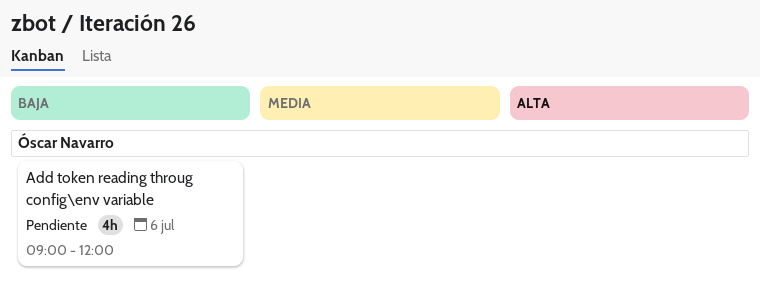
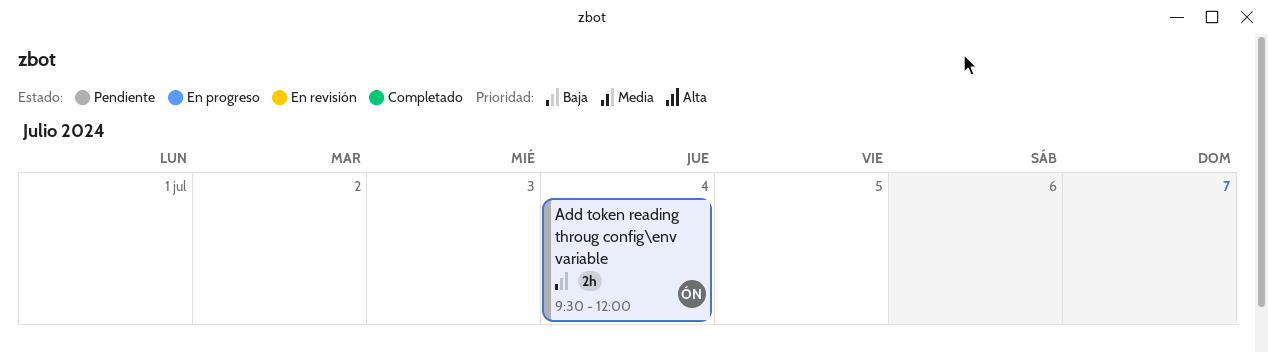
Add token reading throug config\env variable, estimate: 4h -> 2h
Add token reading throug config\env variable, day: Jul 6 -> Jul 4
Add token reading throug config\env variable, begins: 09:00 -> 09:30

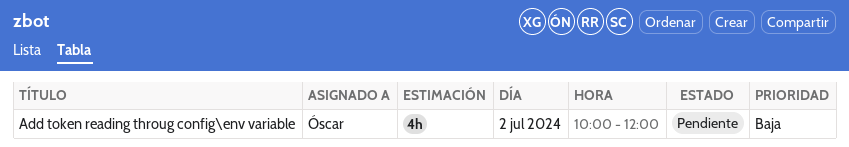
Add token reading throug config\env variable, estimate: 2h -> 4h
Add token reading throug config\env variable, day: Jul 4 -> Jul 2
Add token reading throug config\env variable, begins: 09:30 -> 10:00

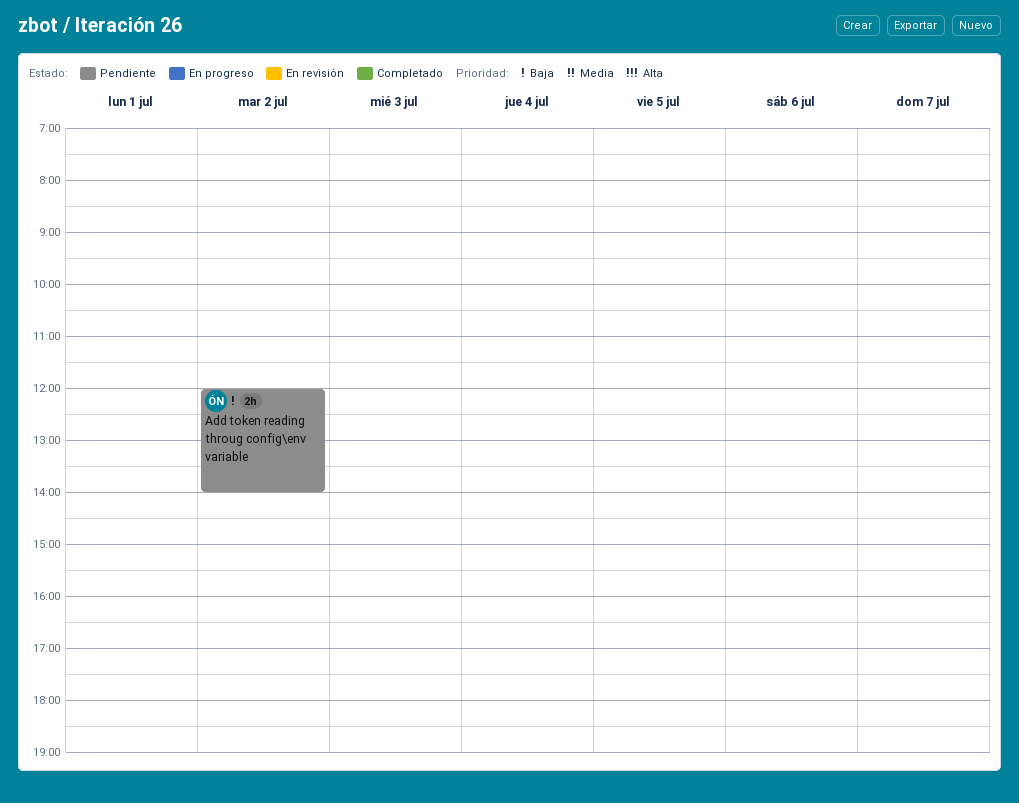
Add token reading throug config\env variable, estimate: 4h -> 2h
Add token reading throug config\env variable, begins: 10:00 -> 12:00
Add token reading throug config\env variable, ends: 12:00 -> 14:00

